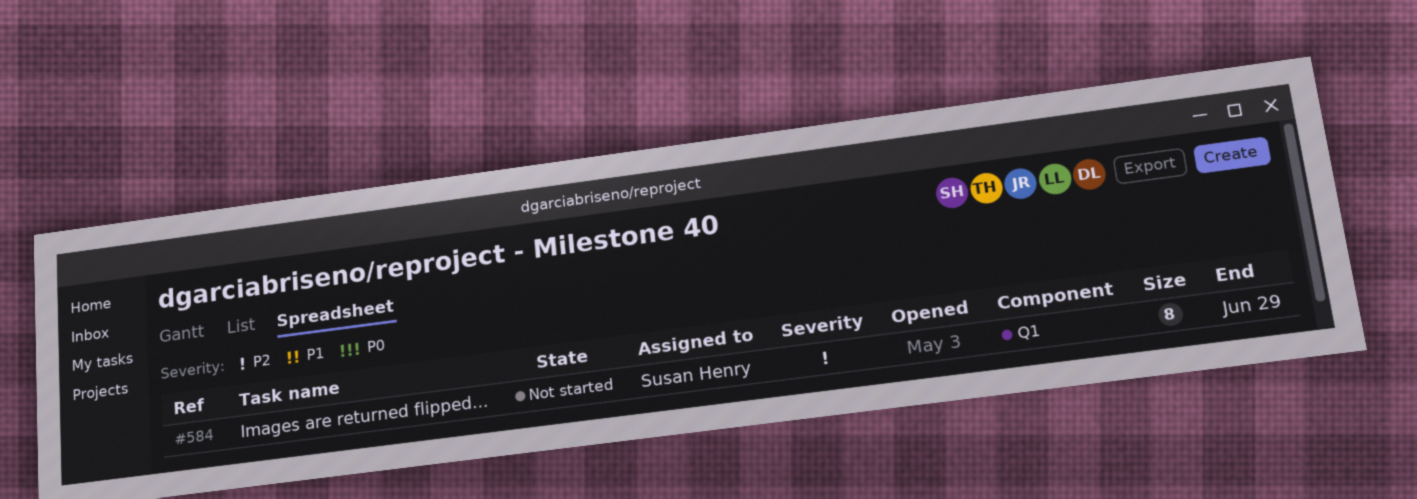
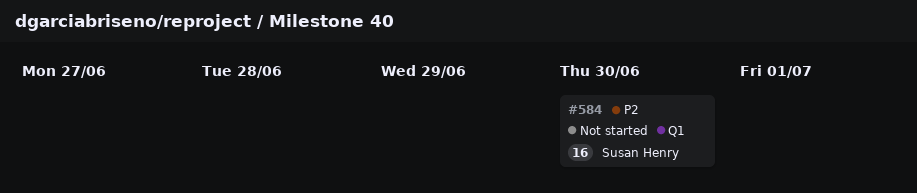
#584, estimate: 8 -> 16
#584, due: Jun 29 -> Jun 30

